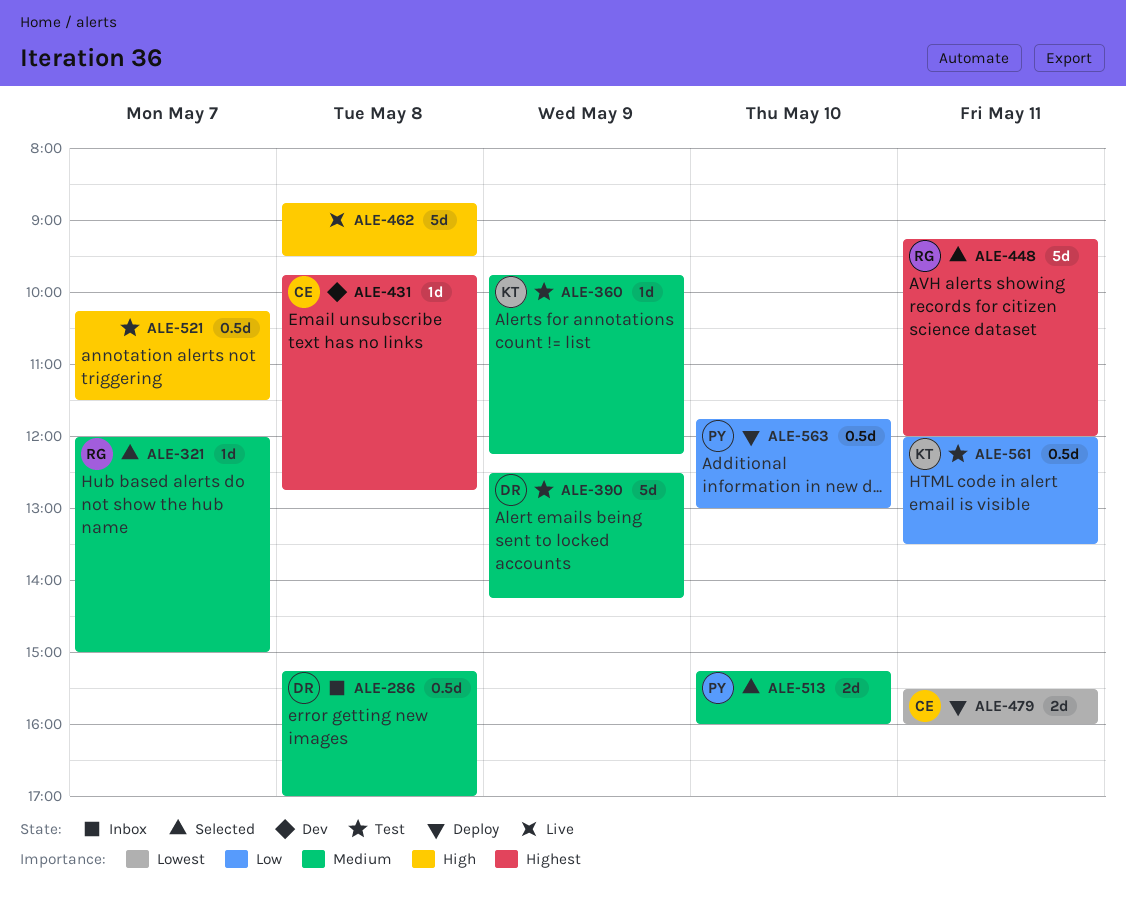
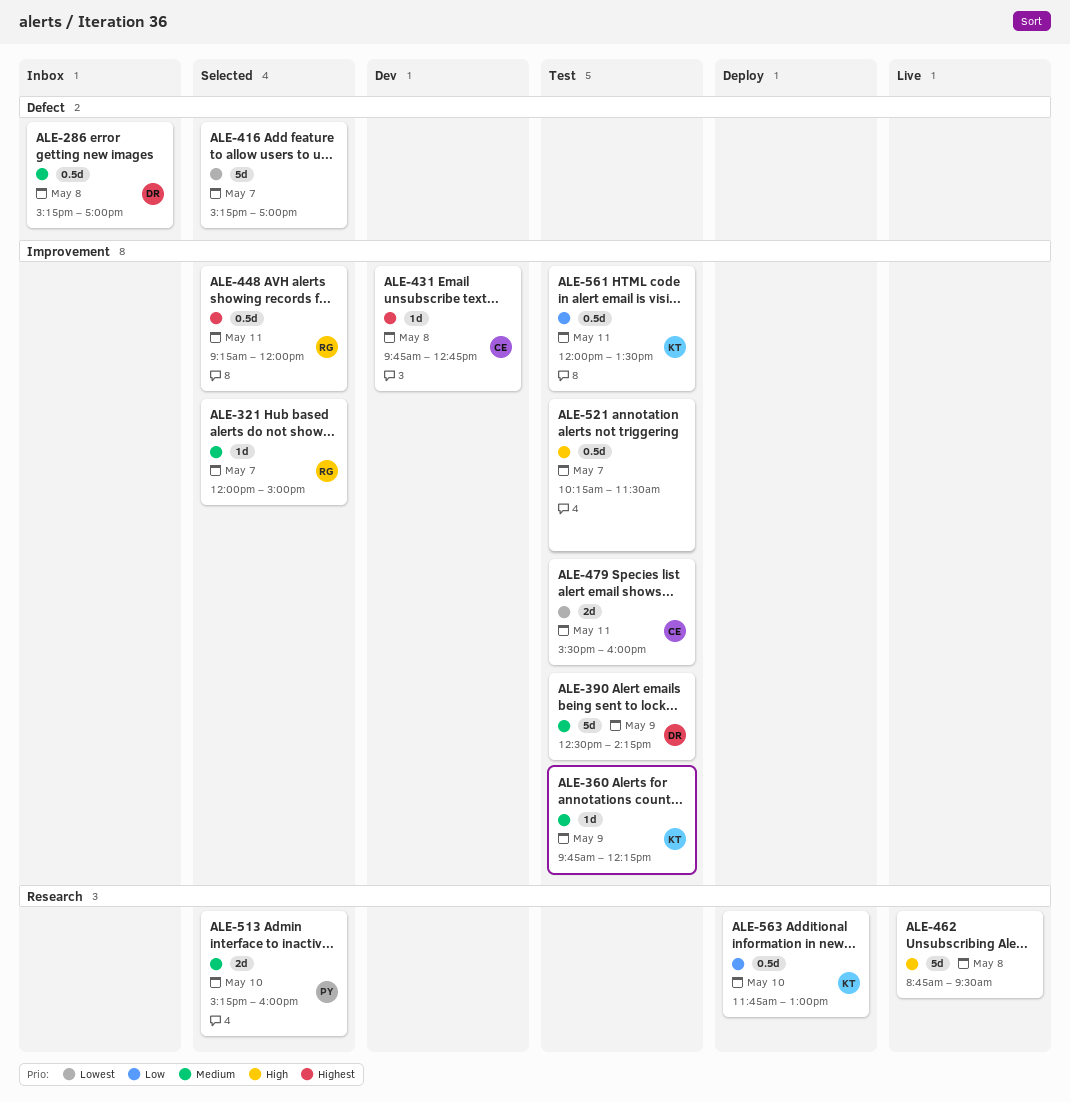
ALE-416: none -> present
ALE-448, estimate: 5d -> 0.5d
ALE-479, status: Deploy -> Test
ALE-563, owner: PY -> KT

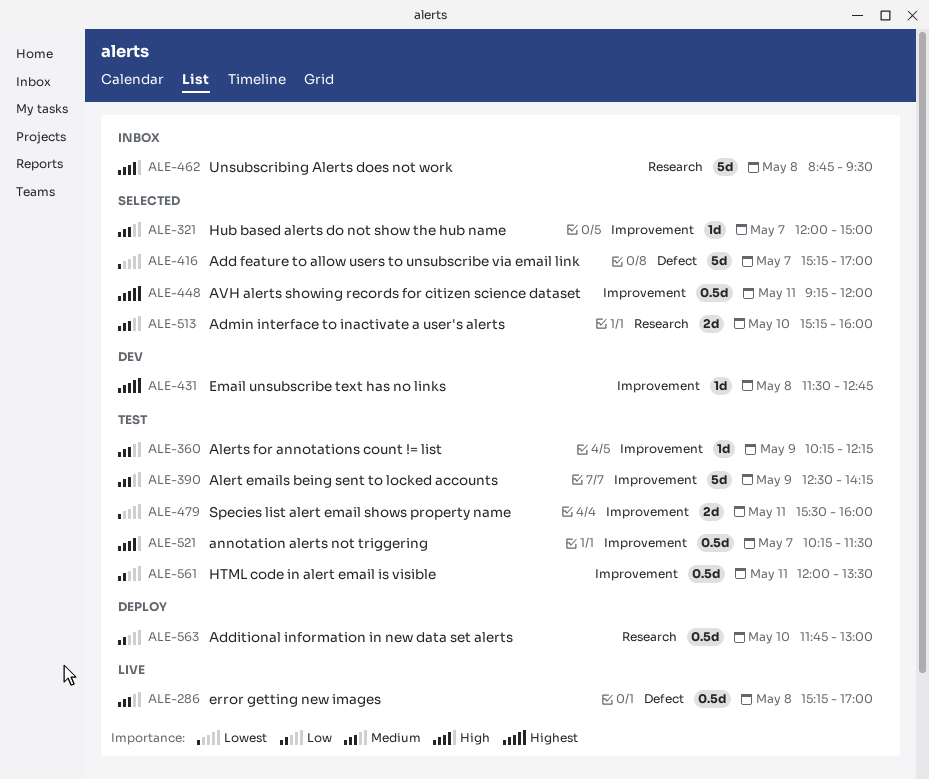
ALE-286, status: Inbox -> Live
ALE-360, begins: 09:45 -> 10:15
ALE-431, begins: 09:45 -> 11:30
ALE-462, status: Live -> Inbox

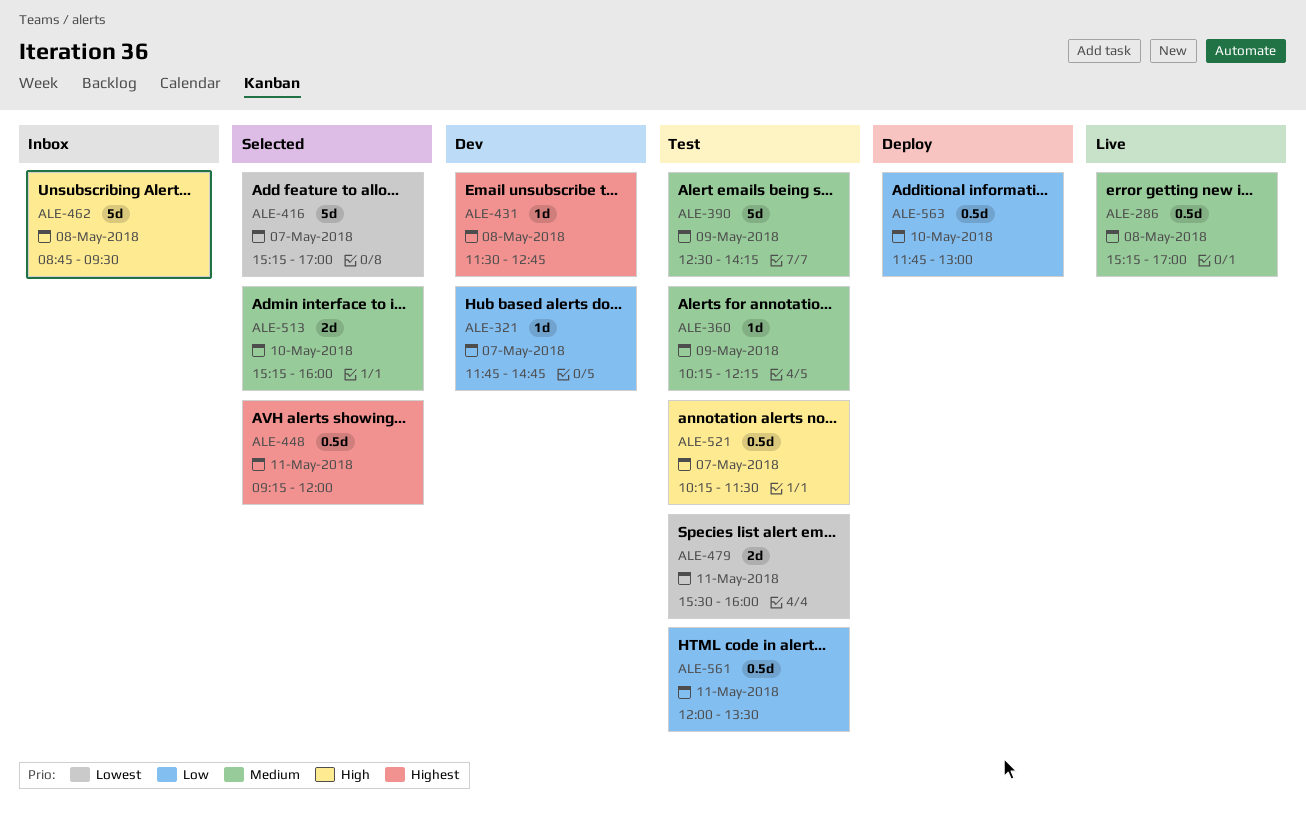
ALE-321, status: Selected -> Dev
ALE-321, priority: Medium -> Low
ALE-321, begins: 12:00 -> 11:45
ALE-321, ends: 15:00 -> 14:45

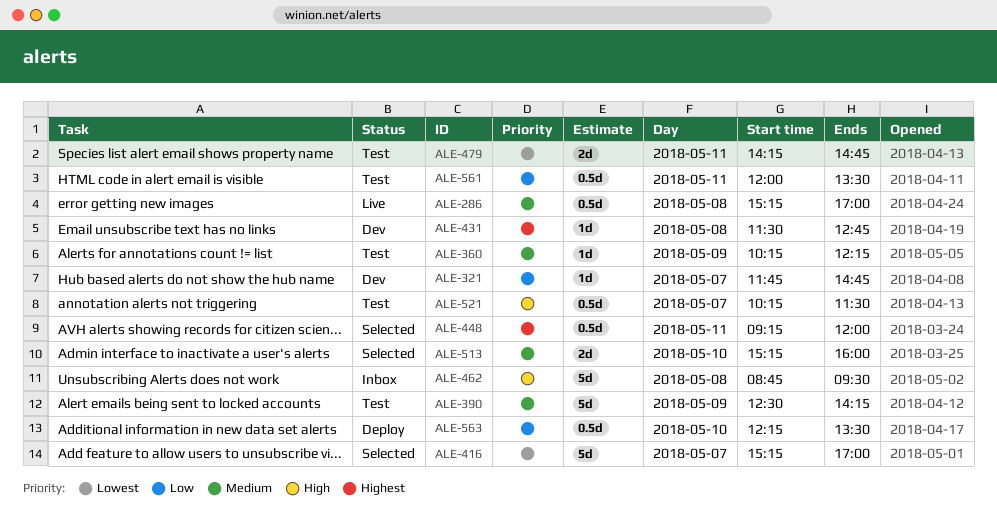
ALE-479, begins: 15:30 -> 14:15
ALE-479, ends: 16:00 -> 14:45
ALE-563, begins: 11:45 -> 12:15
ALE-563, ends: 13:00 -> 13:30

